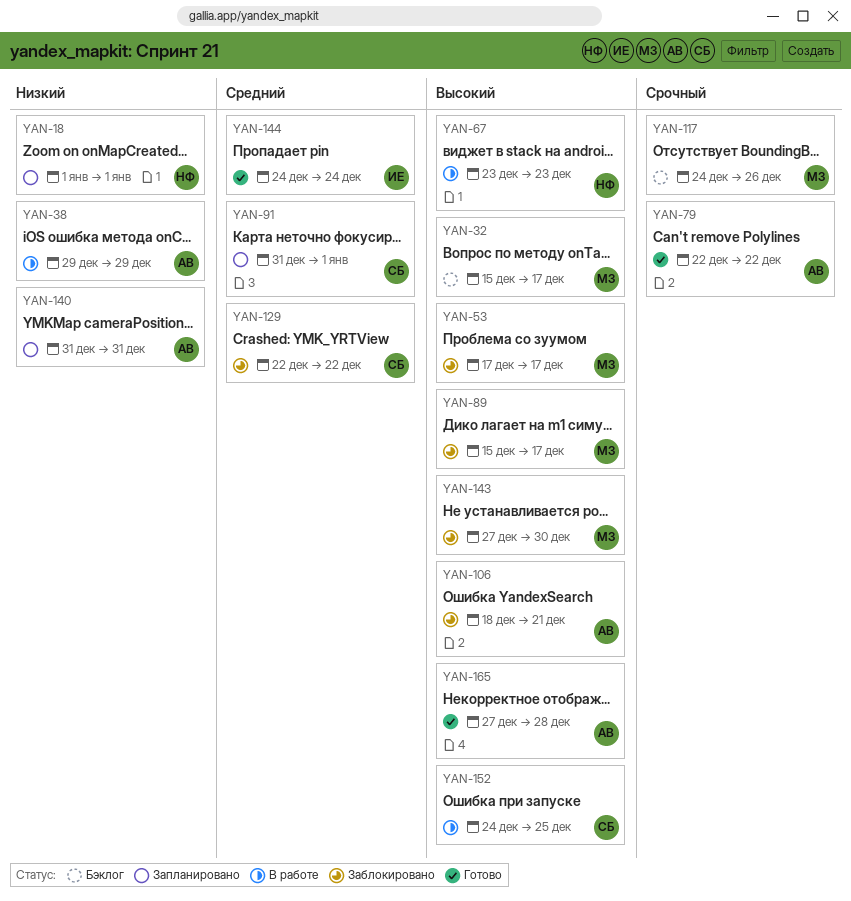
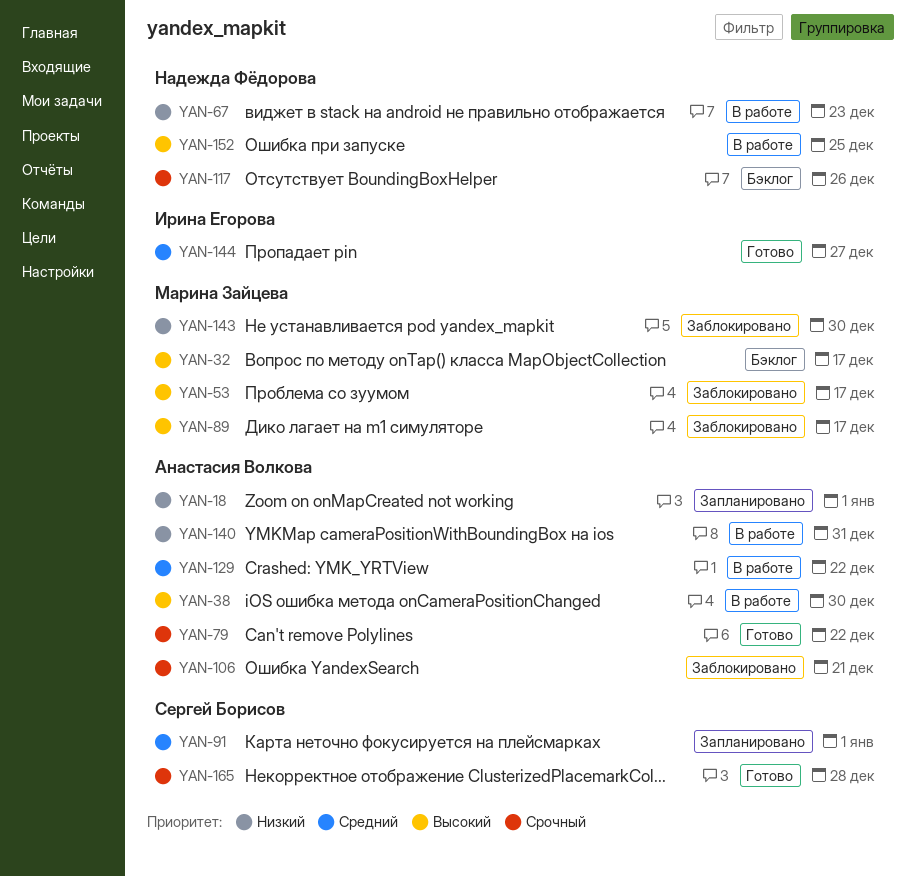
YAN-18, owner: Надежда Фёдорова -> Анастасия Волкова
YAN-38, priority: Низкий -> Высокий
YAN-38, due: Dec 29 -> Dec 30
YAN-67, priority: Высокий -> Низкий
YAN-106, priority: Высокий -> Срочный
YAN-117, owner: Марина Зайцева -> Надежда Фёдорова
YAN-129, status: Заблокировано -> В работе
YAN-129, owner: Сергей Борисов -> Анастасия Волкова
YAN-140, status: Запланировано -> В работе
YAN-143, priority: Высокий -> Низкий
YAN-144, due: Dec 24 -> Dec 27
YAN-152, owner: Сергей Борисов -> Надежда Фёдорова
YAN-165, owner: Анастасия Волкова -> Сергей Борисов
YAN-165, priority: Высокий -> Срочный

